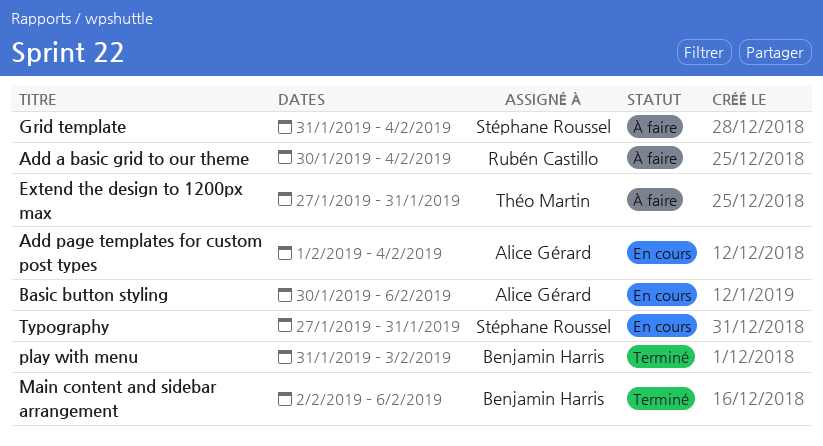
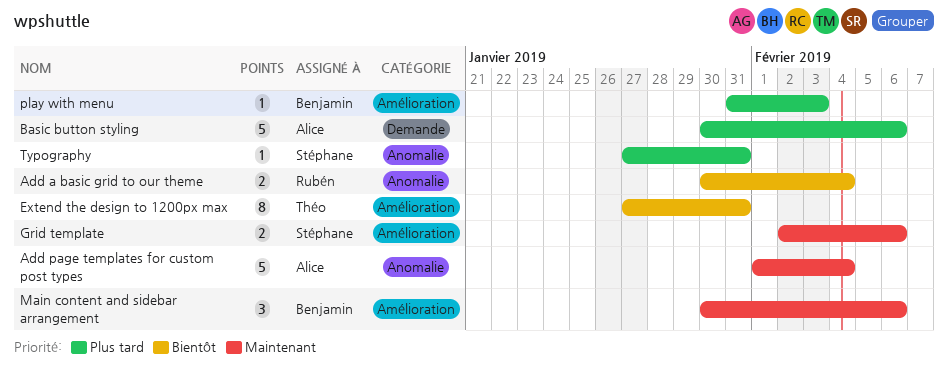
Grid template, start: Jan 31 -> Feb 2
Grid template, due: Feb 4 -> Feb 6
Main content and sidebar arrangement, start: Feb 2 -> Jan 30

